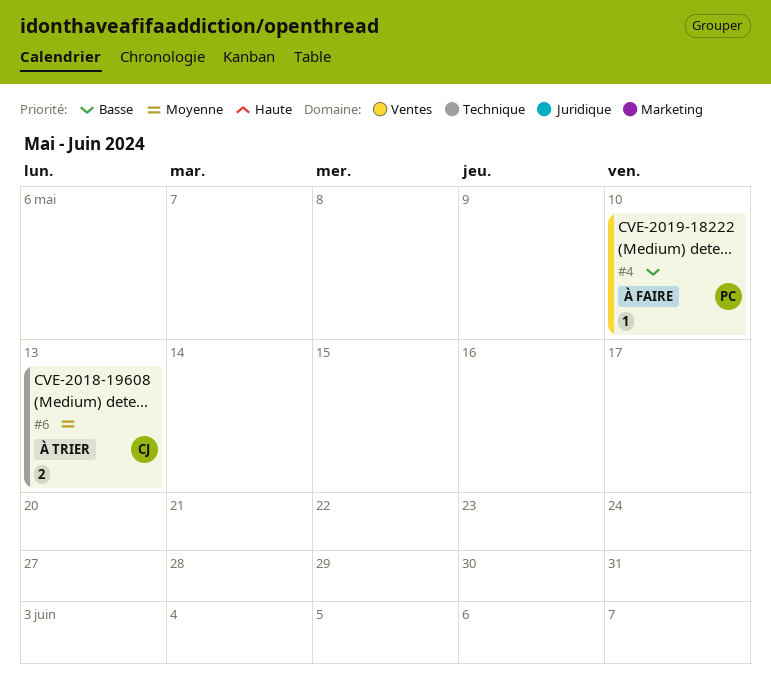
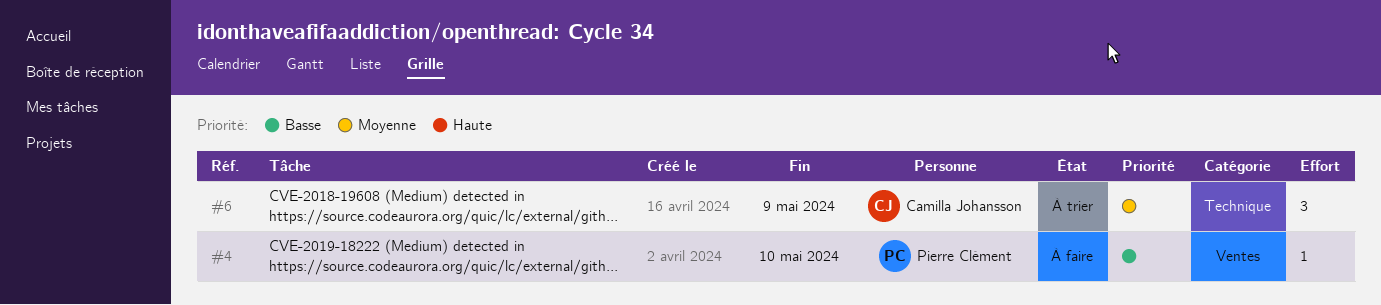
#6, estimate: 2 -> 3
#6, due: May 13 -> May 9

